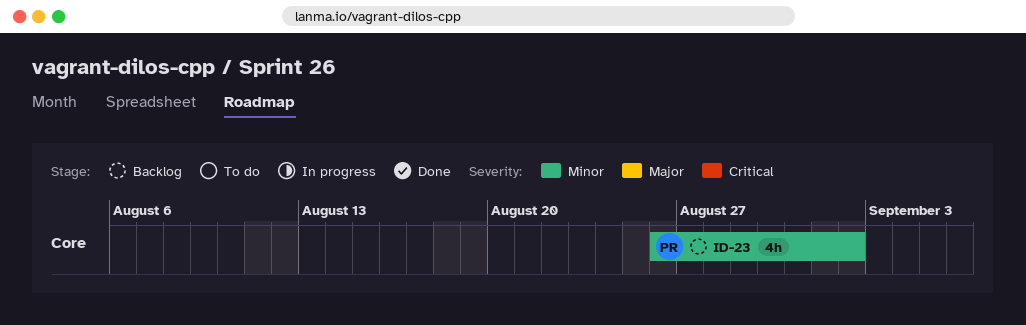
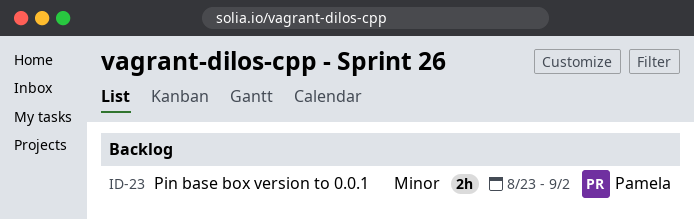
ID-23, estimate: 4h -> 2h
ID-23, start: Aug 26 -> Aug 23

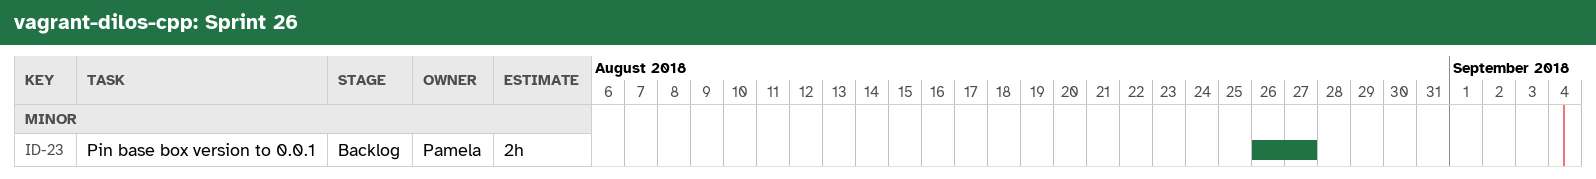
ID-23, start: Aug 23 -> Aug 26
ID-23, due: Sep 2 -> Aug 27

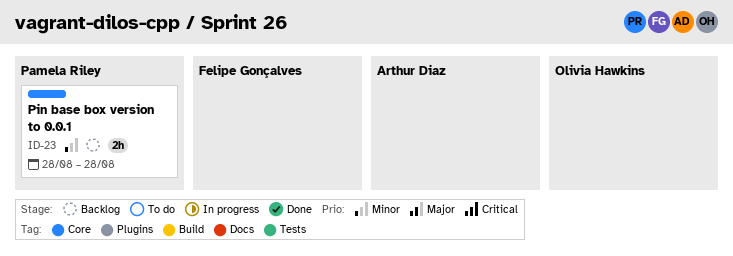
ID-23, start: Aug 26 -> Aug 28
ID-23, due: Aug 27 -> Aug 28

